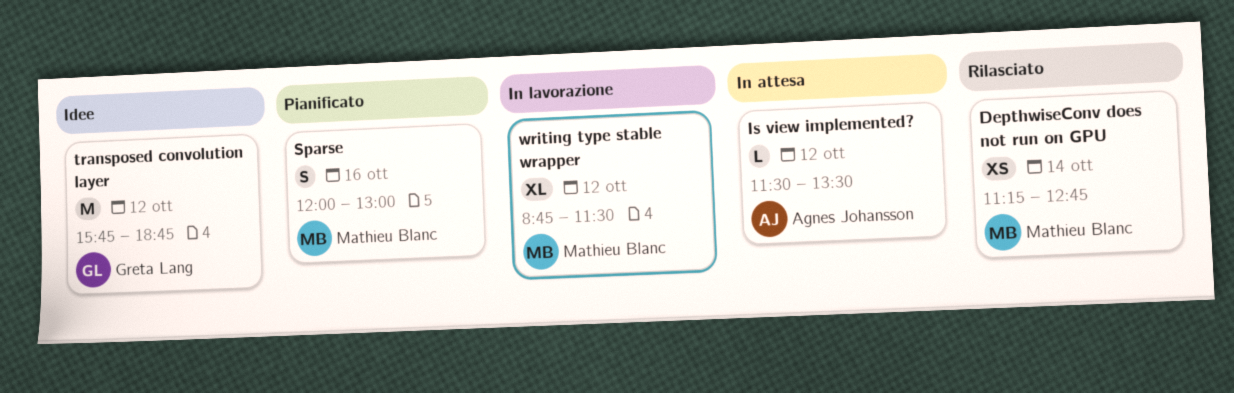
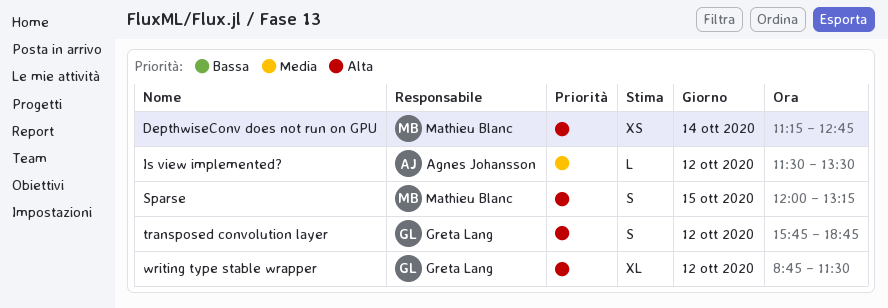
Sparse, day: Oct 16 -> Oct 15
Sparse, ends: 13:00 -> 13:15
transposed convolution layer, estimate: M -> S
writing type stable wrapper, owner: Mathieu Blanc -> Greta Lang

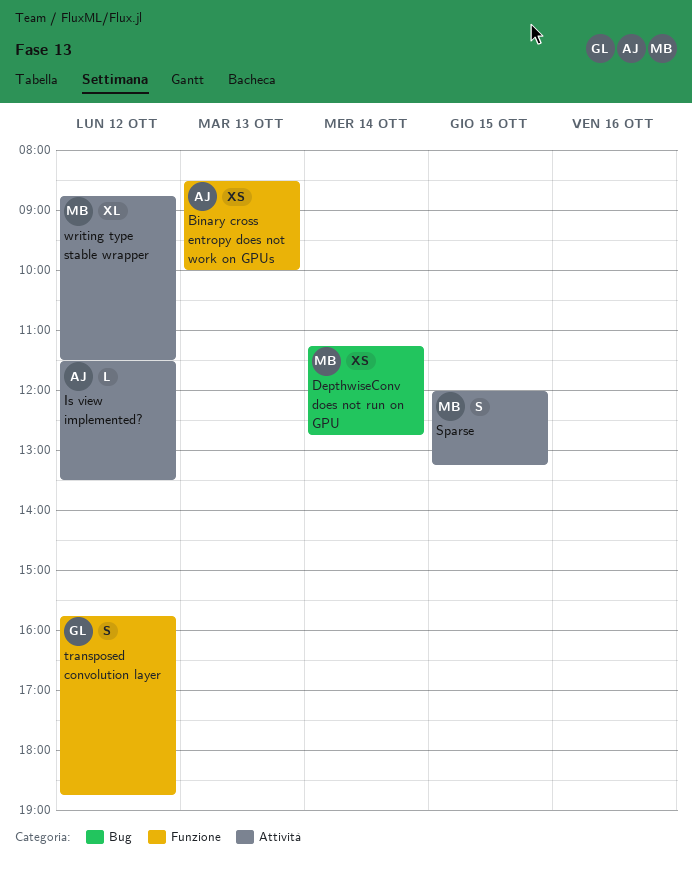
Binary cross entropy does not work on GPUs: none -> present
writing type stable wrapper, owner: Greta Lang -> Mathieu Blanc

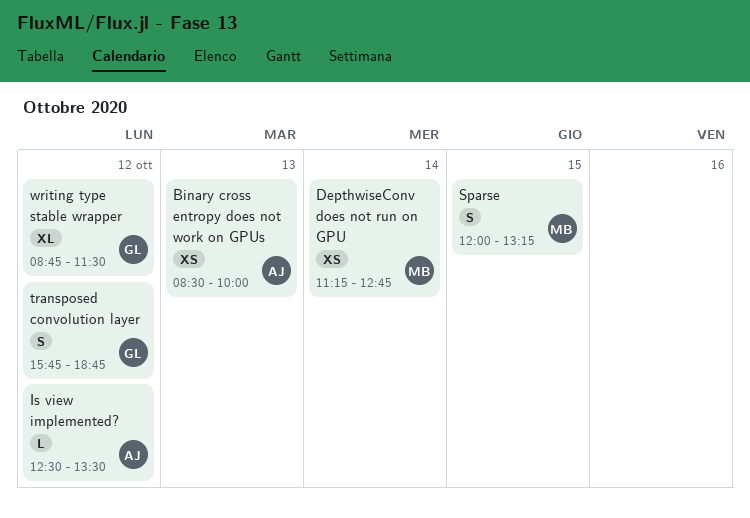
Is view implemented?, begins: 11:30 -> 12:30
writing type stable wrapper, owner: MB -> GL

